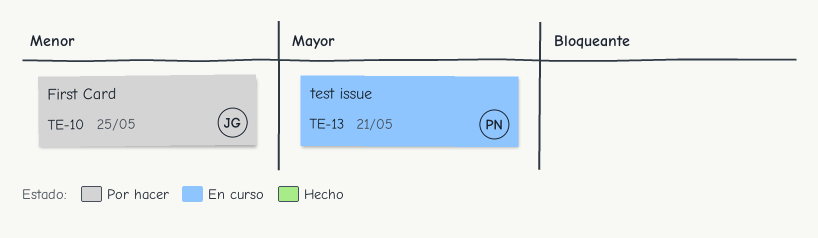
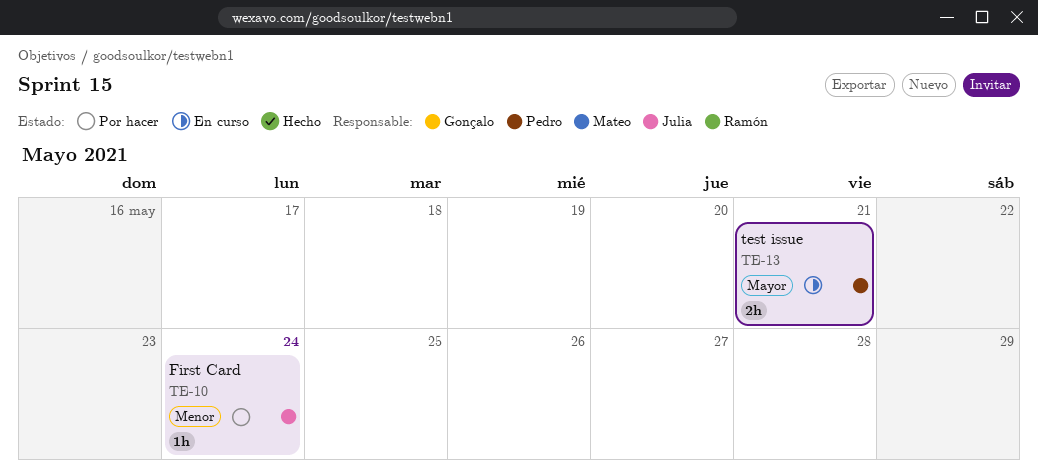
TE-10, due: May 25 -> May 24

